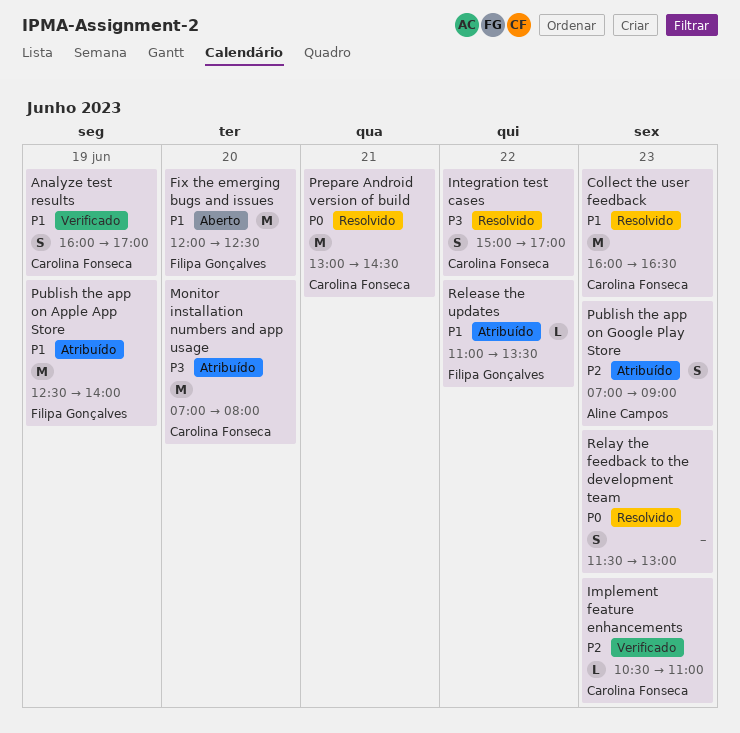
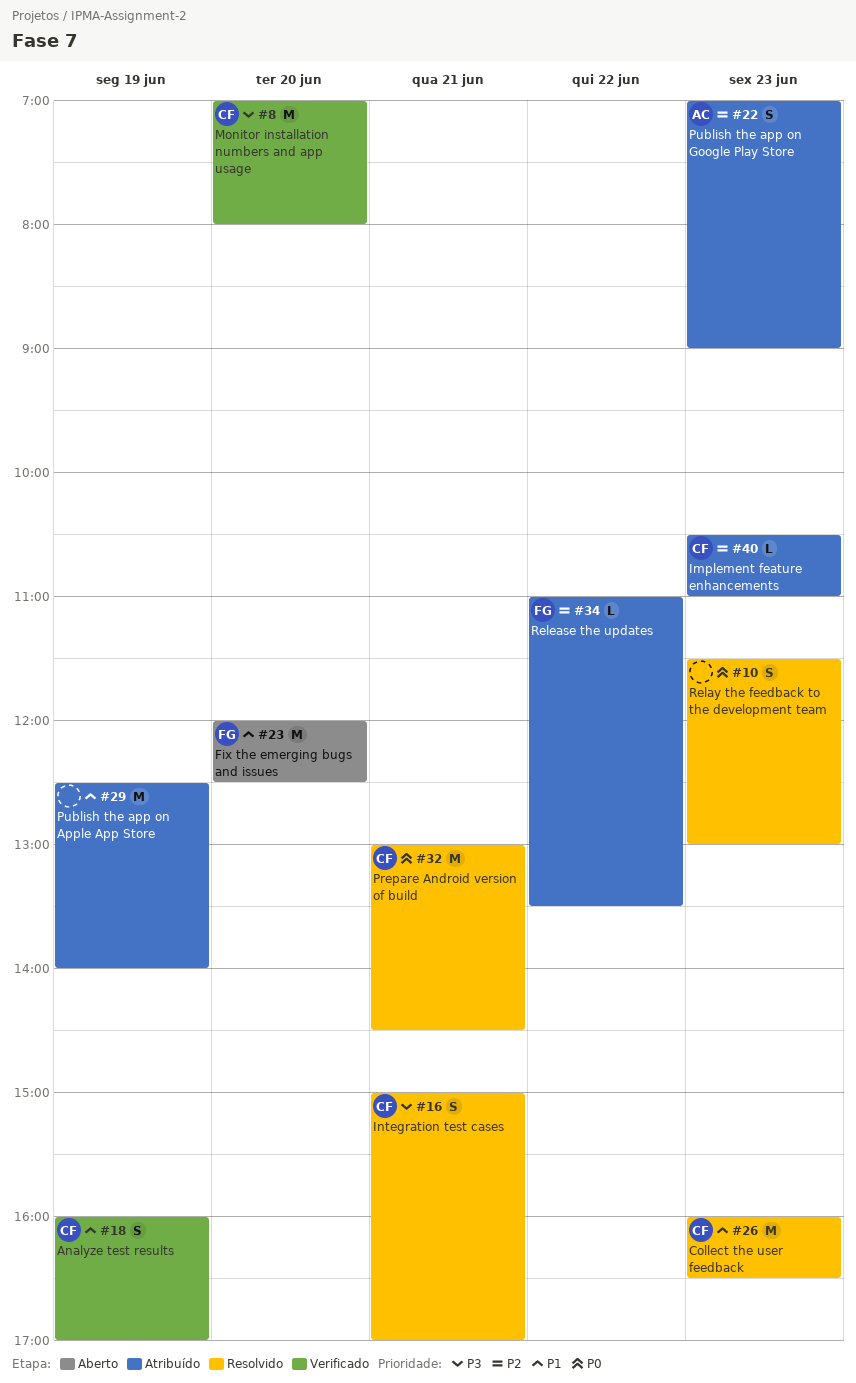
Implement feature enhancements, status: Verificado -> Atribuído
Integration test cases, day: Jun 22 -> Jun 21
Monitor installation numbers and app usage, status: Atribuído -> Verificado
Publish the app on Apple App Store, owner: Filipa Gonçalves -> none
Release the updates, priority: P1 -> P2

